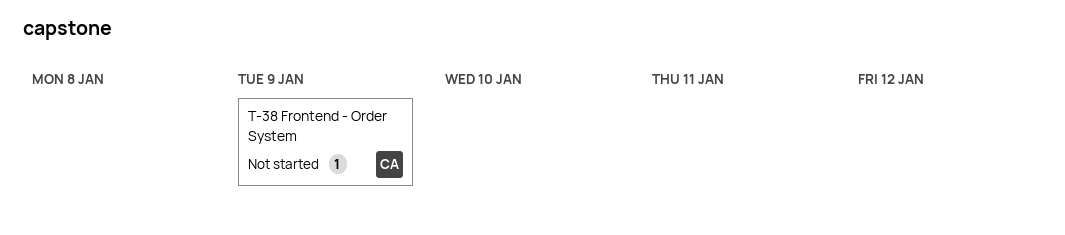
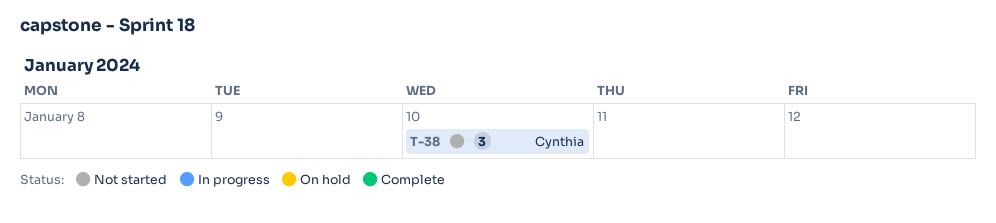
T-38, estimate: 1 -> 3
T-38, due: Jan 9 -> Jan 10

